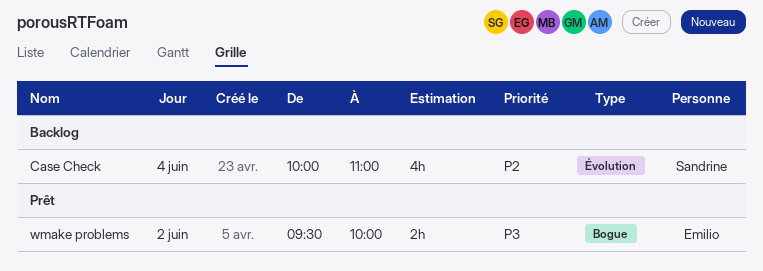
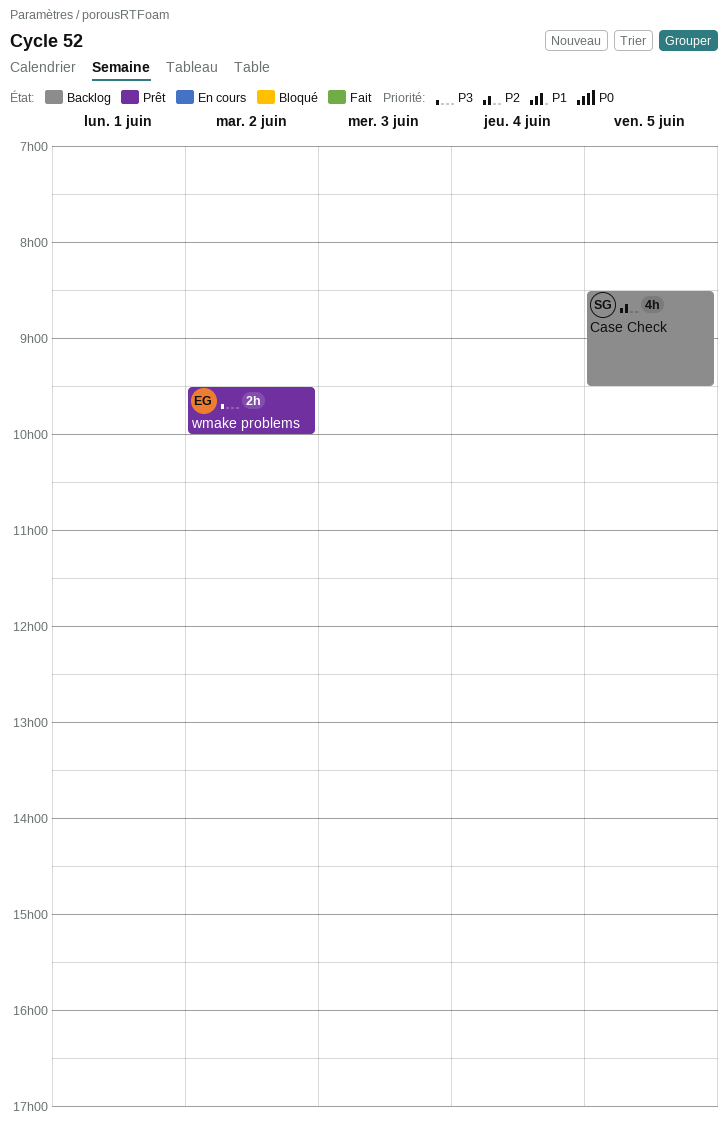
Case Check, day: Jun 4 -> Jun 5
Case Check, begins: 10:00 -> 08:30
Case Check, ends: 11:00 -> 09:30

